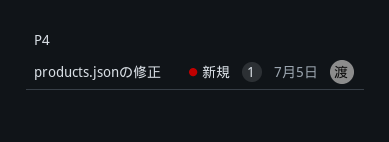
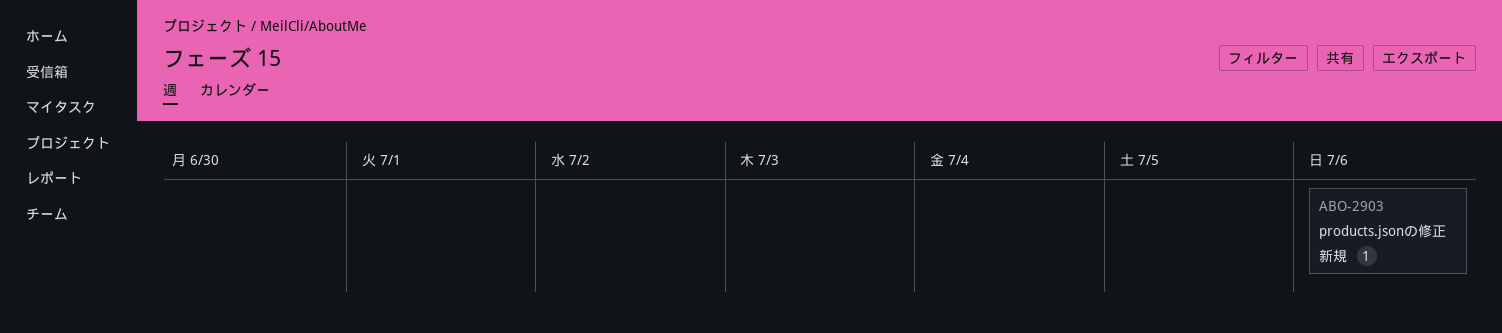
products.jsonの修正, due: Jul 5 -> Jul 6

